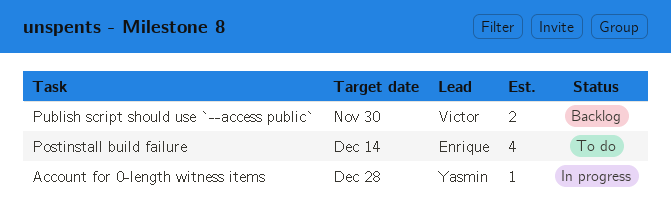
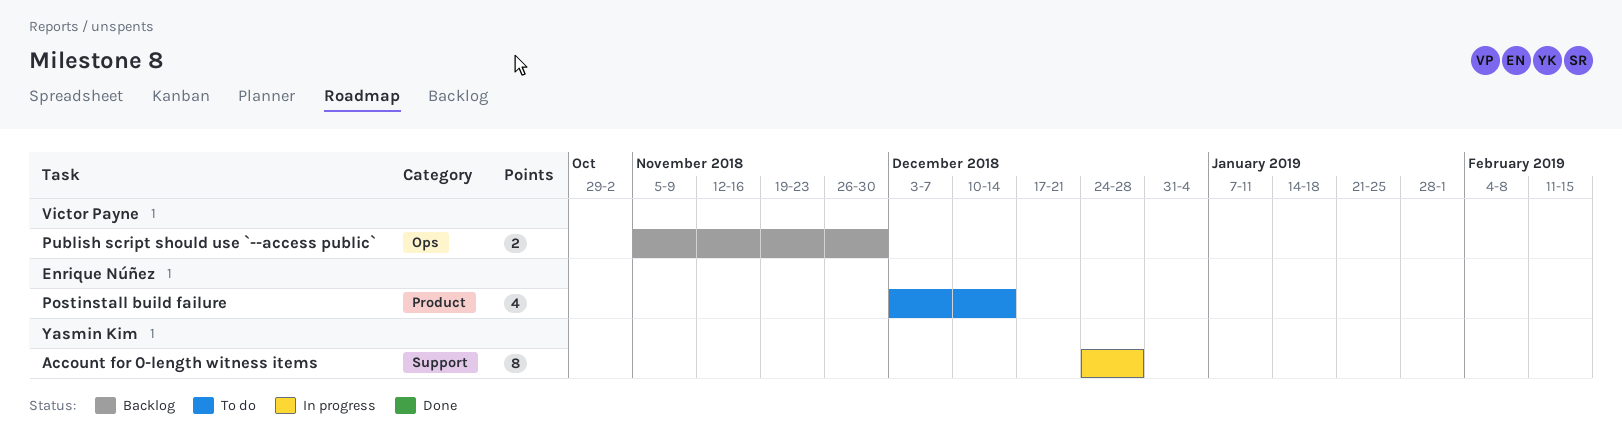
Account for 0-length witness items, estimate: 1 -> 8

